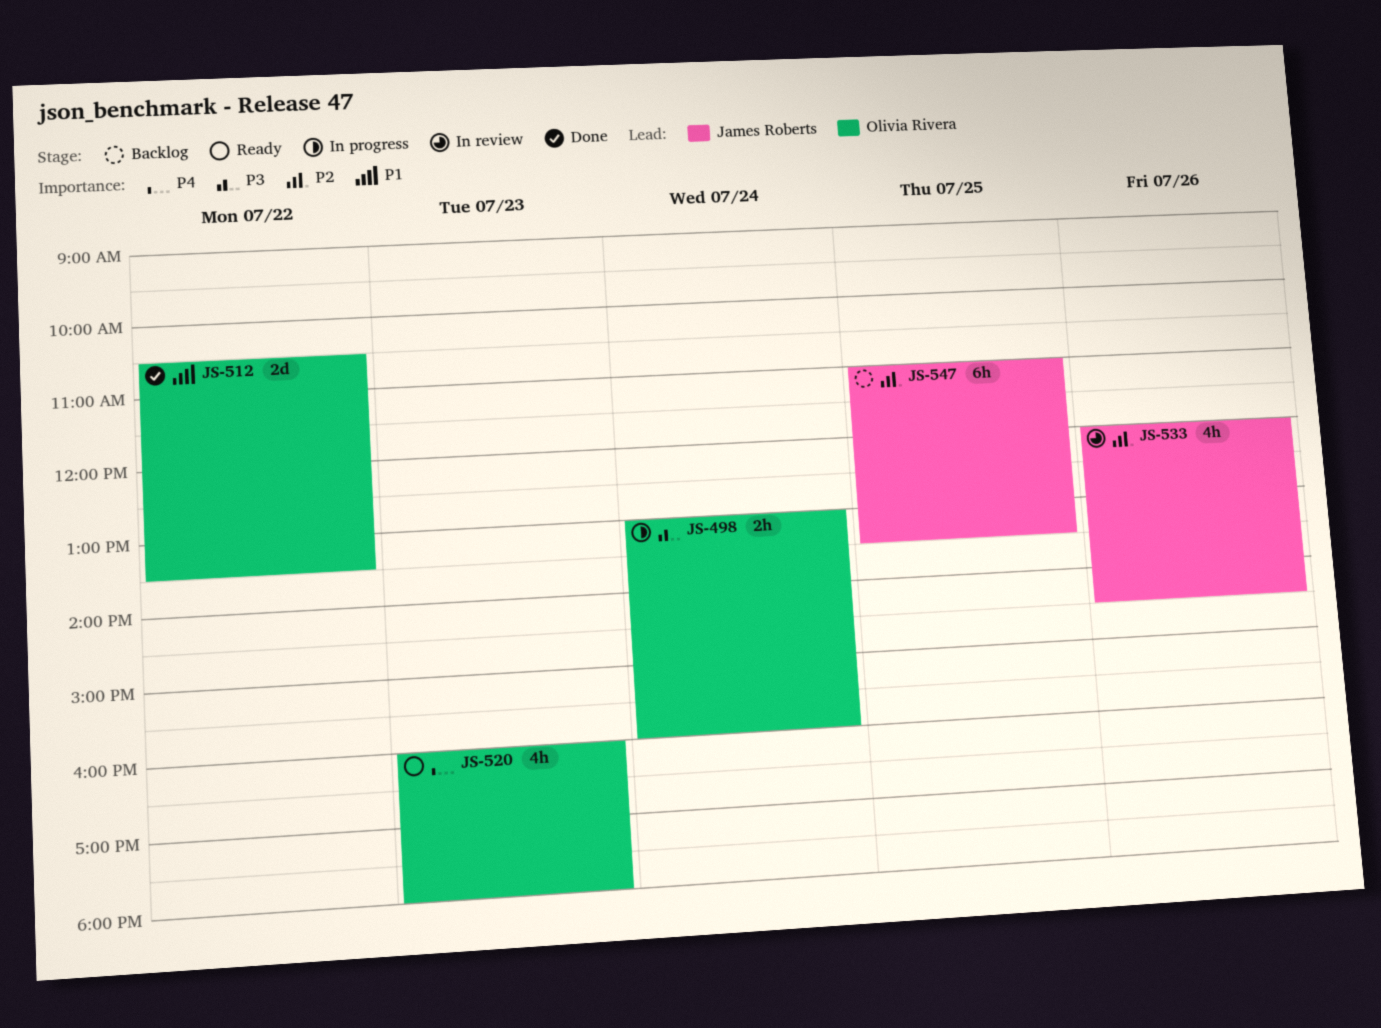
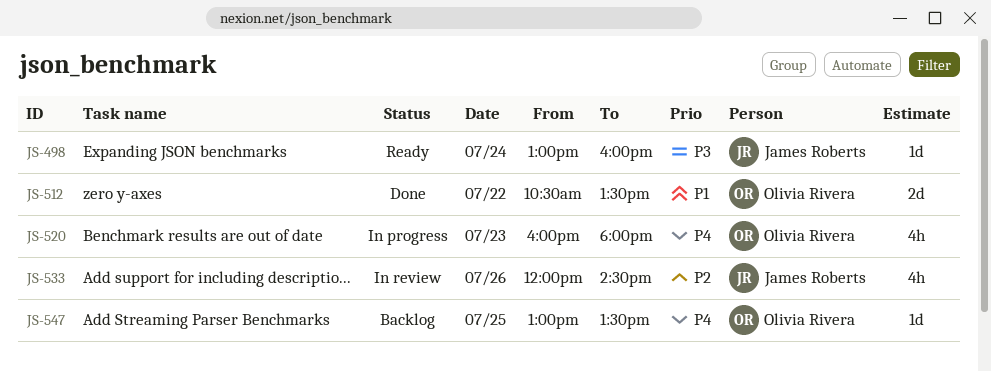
JS-498, status: In progress -> Ready
JS-498, owner: Olivia Rivera -> James Roberts
JS-498, estimate: 2h -> 1d
JS-520, status: Ready -> In progress
JS-547, owner: James Roberts -> Olivia Rivera
JS-547, priority: P2 -> P4
JS-547, estimate: 6h -> 1d
JS-547, begins: 11:00 -> 13:00

